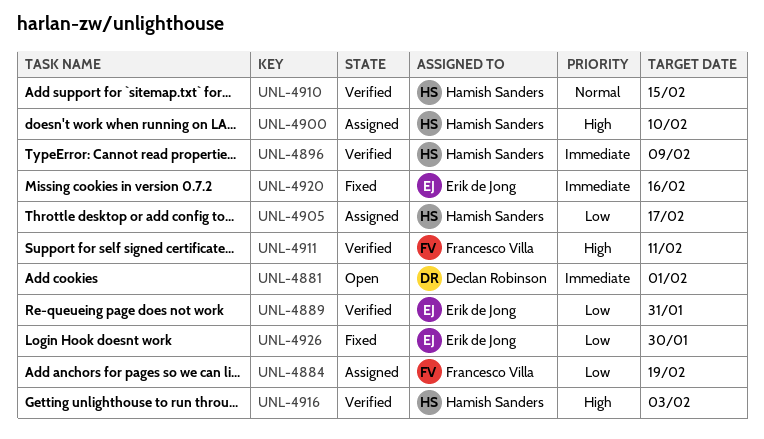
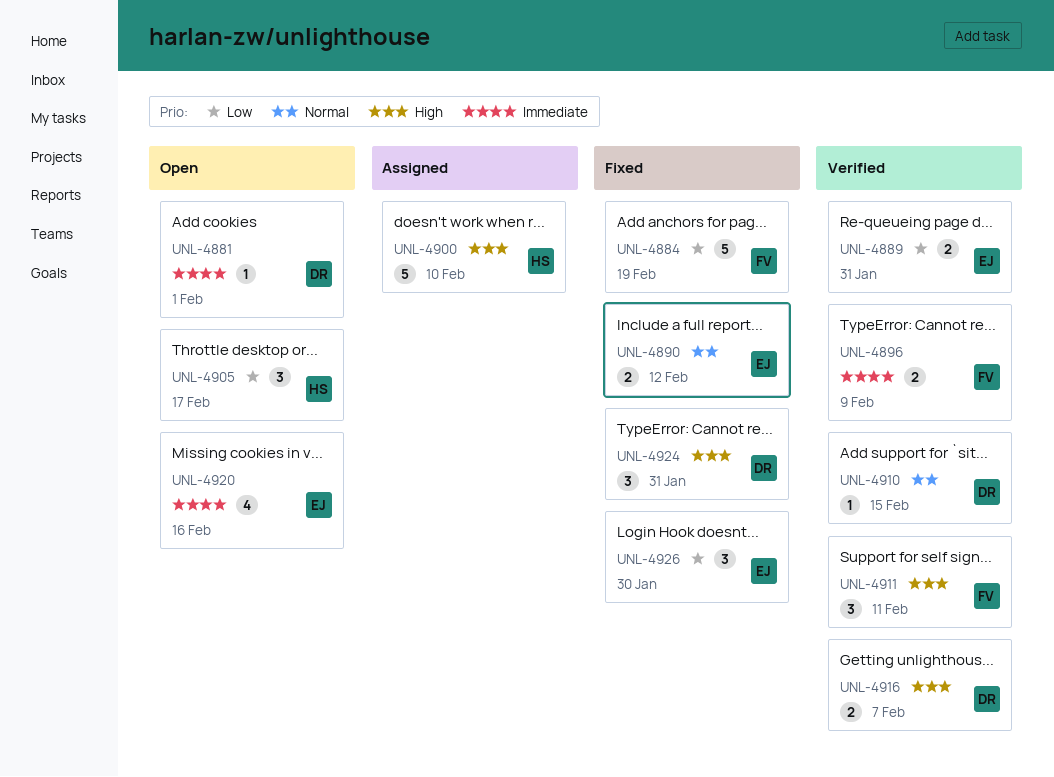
UNL-4884, status: Assigned -> Fixed
UNL-4890: none -> present
UNL-4896, owner: Hamish Sanders -> Francesco Villa
UNL-4905, status: Assigned -> Open
UNL-4910, owner: Hamish Sanders -> Declan Robinson
UNL-4916, owner: Hamish Sanders -> Declan Robinson
UNL-4916, due: Feb 3 -> Feb 7
UNL-4920, status: Fixed -> Open
UNL-4924: none -> present

